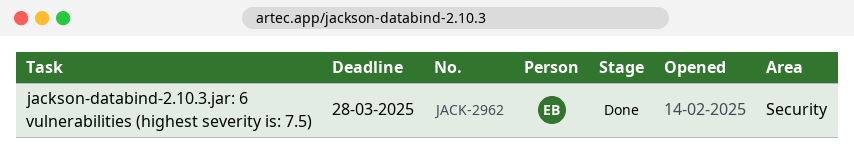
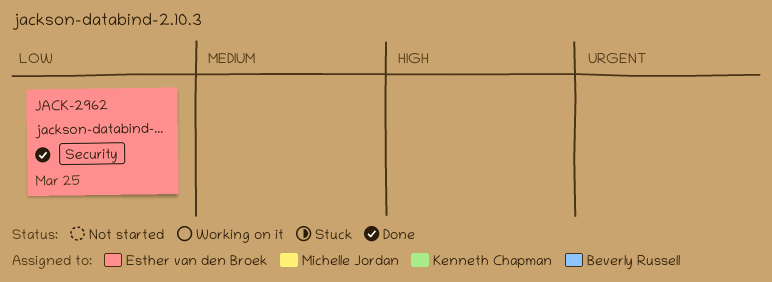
JACK-2962, due: Mar 28 -> Mar 25

